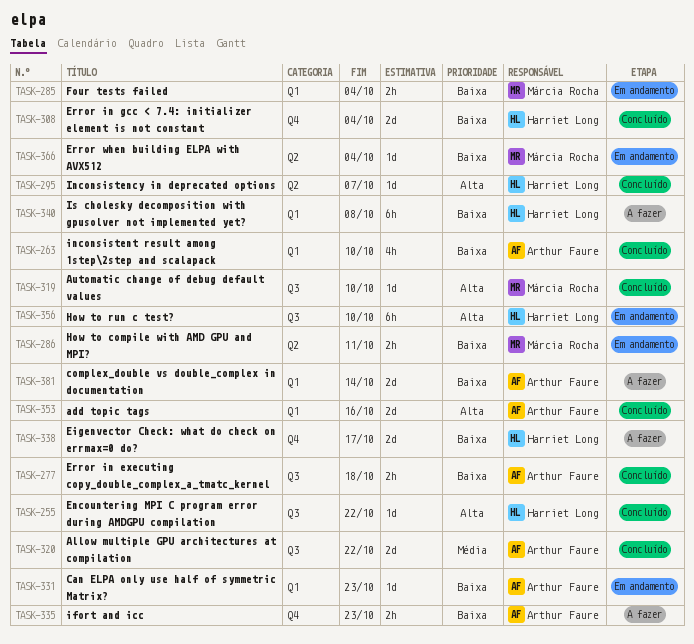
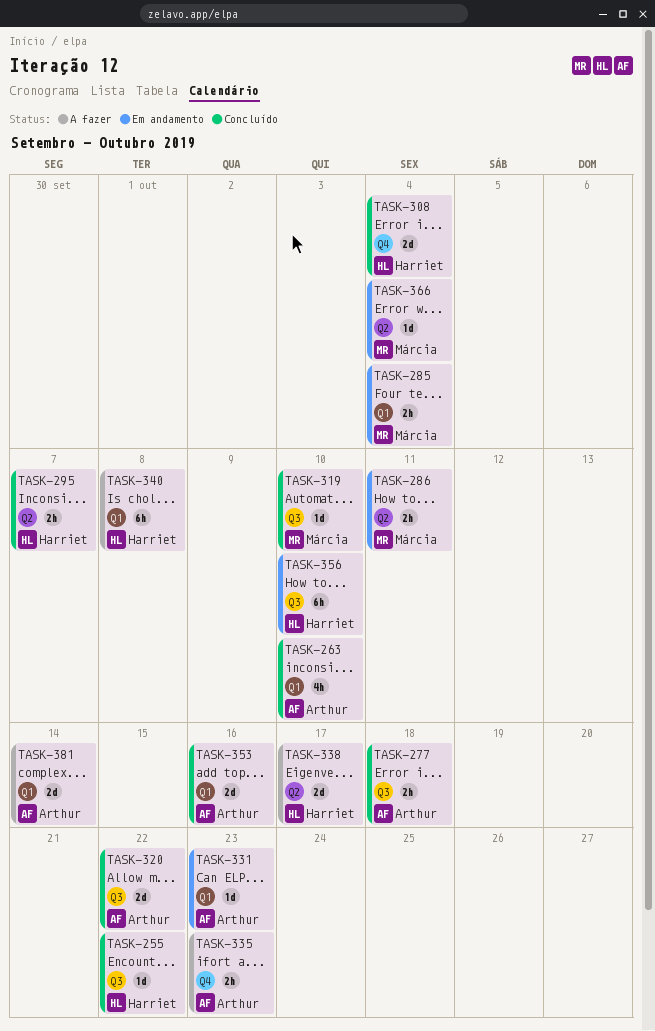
TASK-295, estimate: 1d -> 2h
TASK-338, label: Q4 -> Q2

